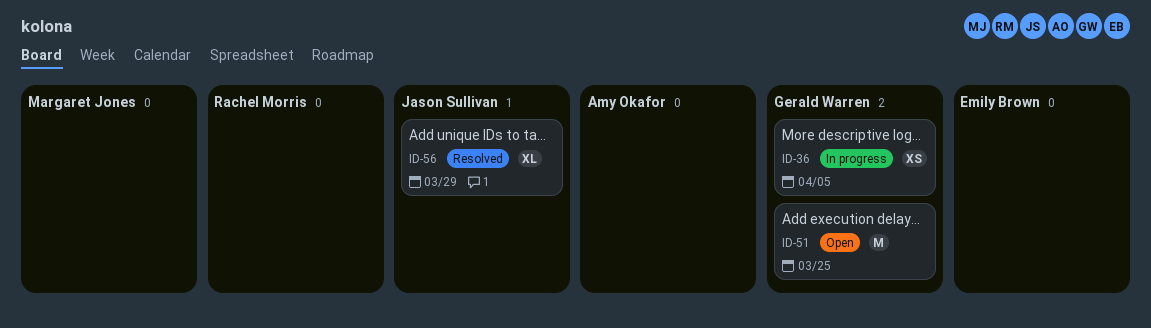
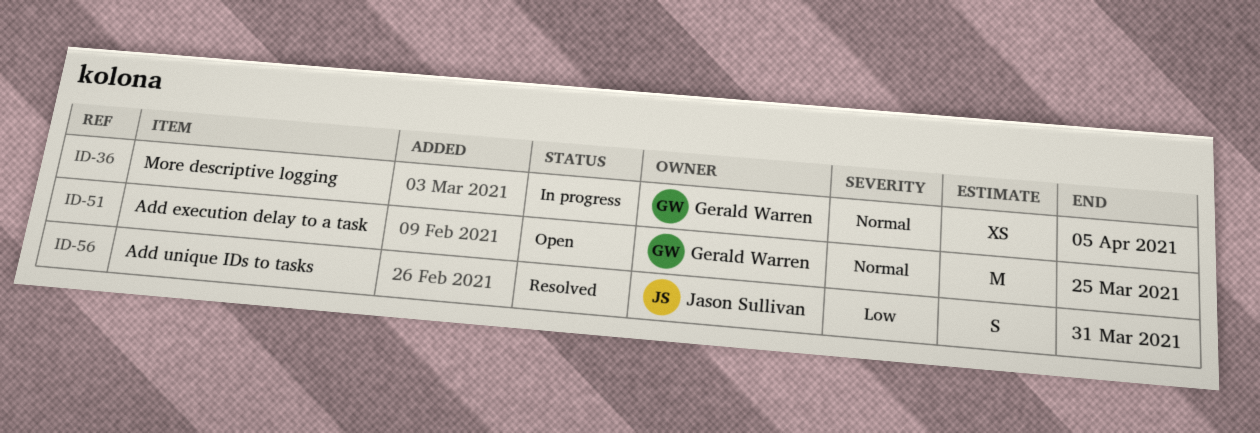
ID-56, estimate: XL -> S
ID-56, due: Mar 29 -> Mar 31

